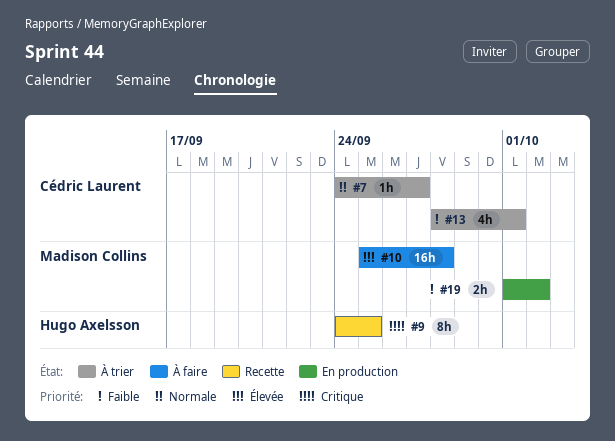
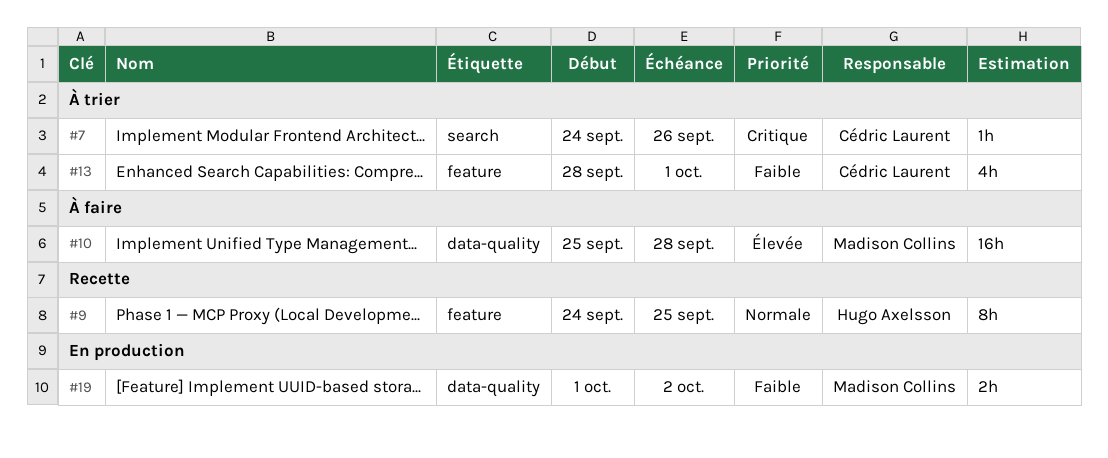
#7, priority: Normale -> Critique
#7, due: Sep 27 -> Sep 26
#9, priority: Critique -> Normale

